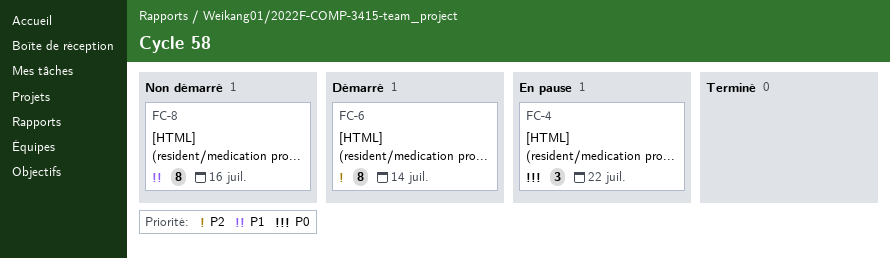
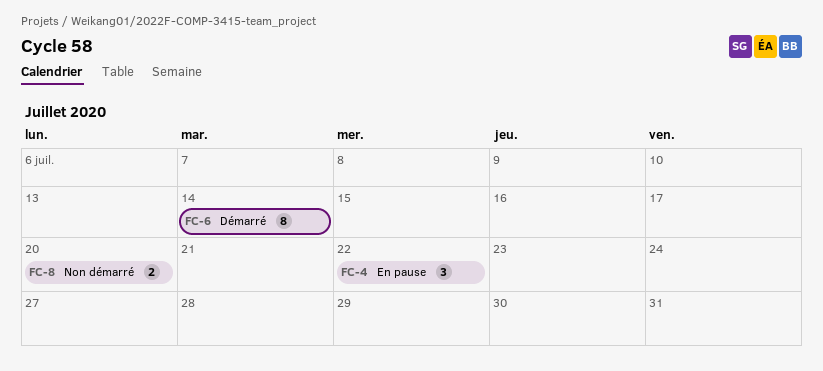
FC-8, estimate: 8 -> 2
FC-8, due: Jul 16 -> Jul 20

